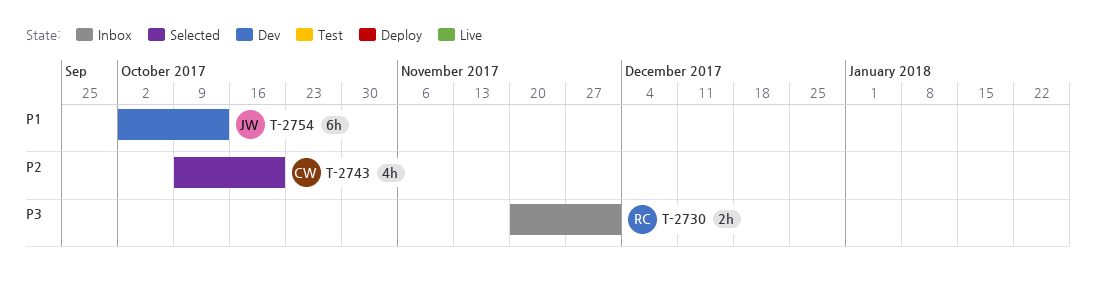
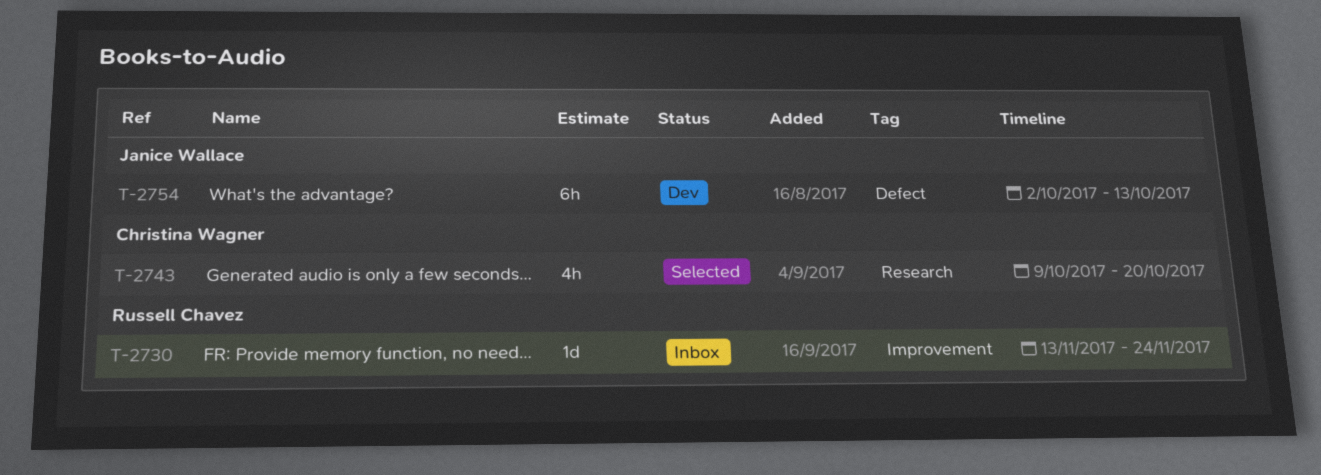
T-2730, estimate: 2h -> 1d
T-2730, start: Nov 20 -> Nov 13
T-2730, due: Dec 1 -> Nov 24

